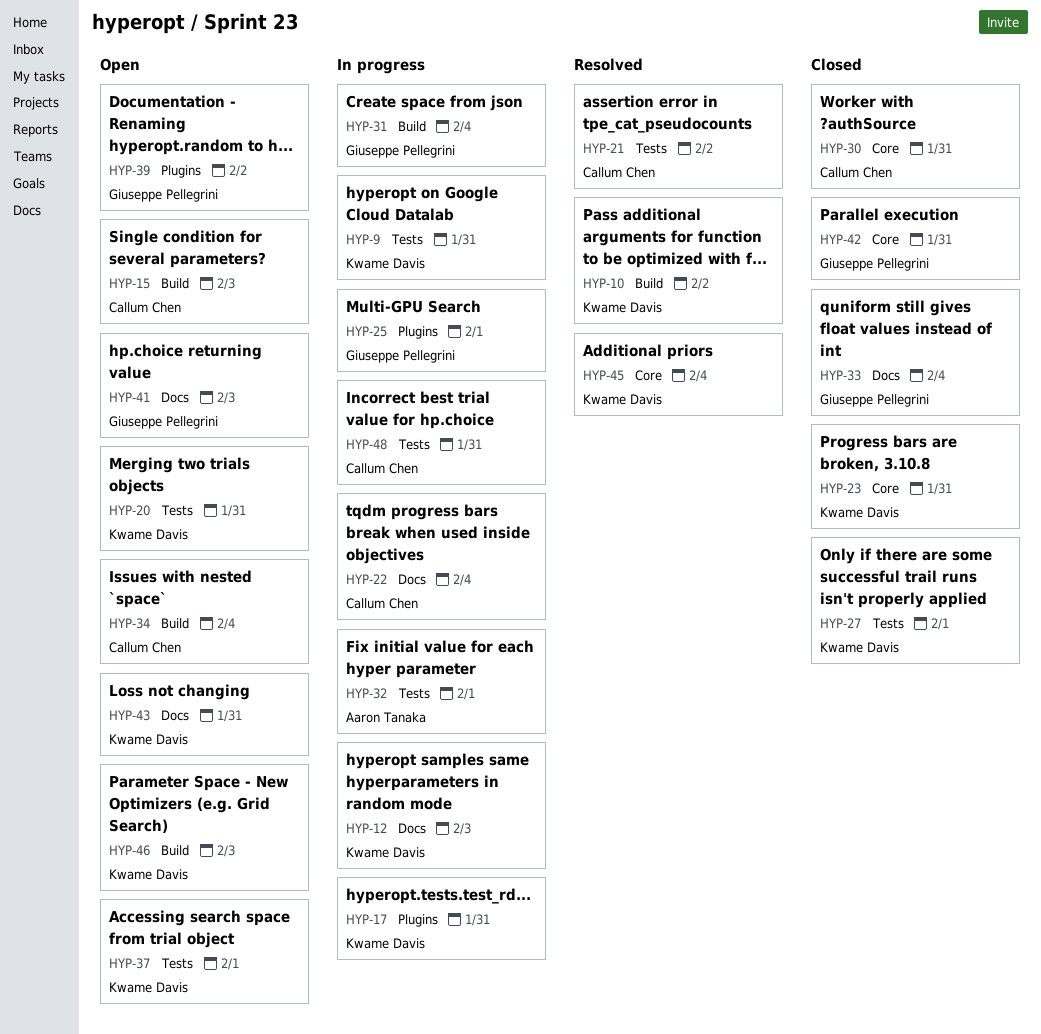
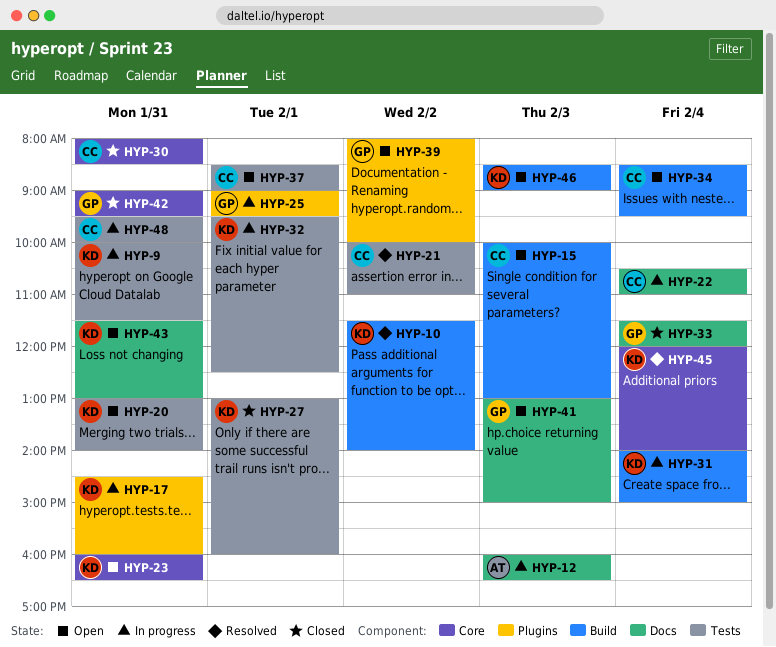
HYP-12, owner: Kwame Davis -> Aaron Tanaka
HYP-23, status: Closed -> Open
HYP-31, owner: Giuseppe Pellegrini -> Kwame Davis
HYP-32, owner: Aaron Tanaka -> Kwame Davis
HYP-37, owner: Kwame Davis -> Callum Chen

